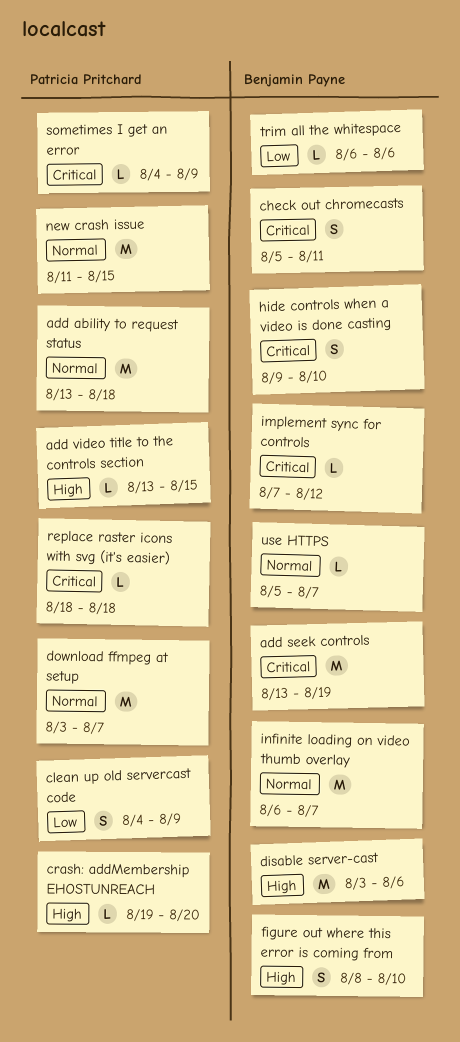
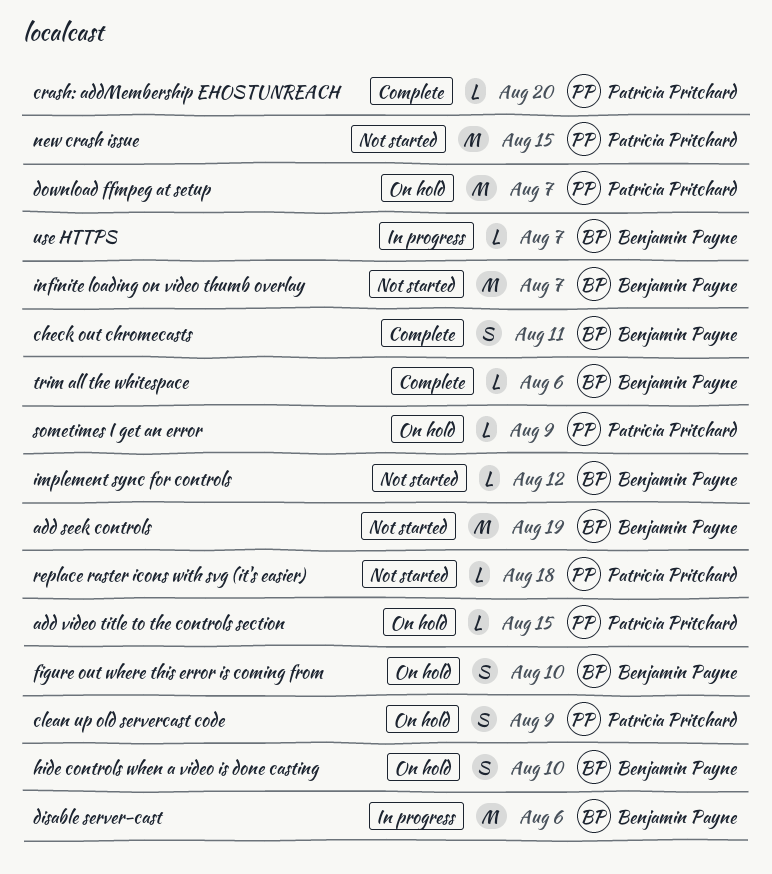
add ability to request status: present -> none

